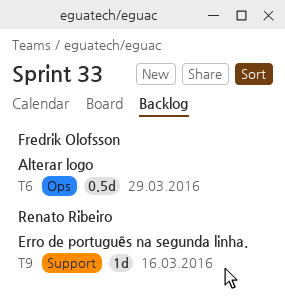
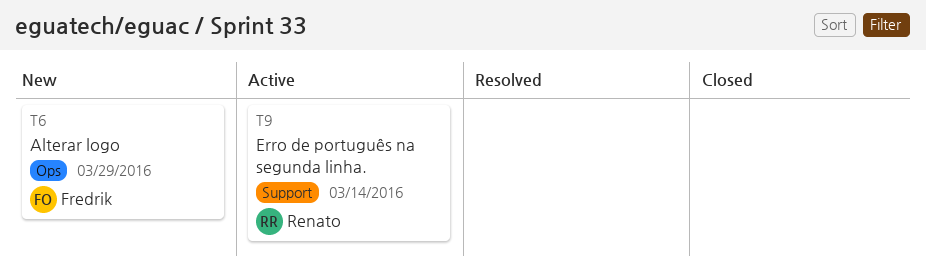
T9, due: Mar 16 -> Mar 14

